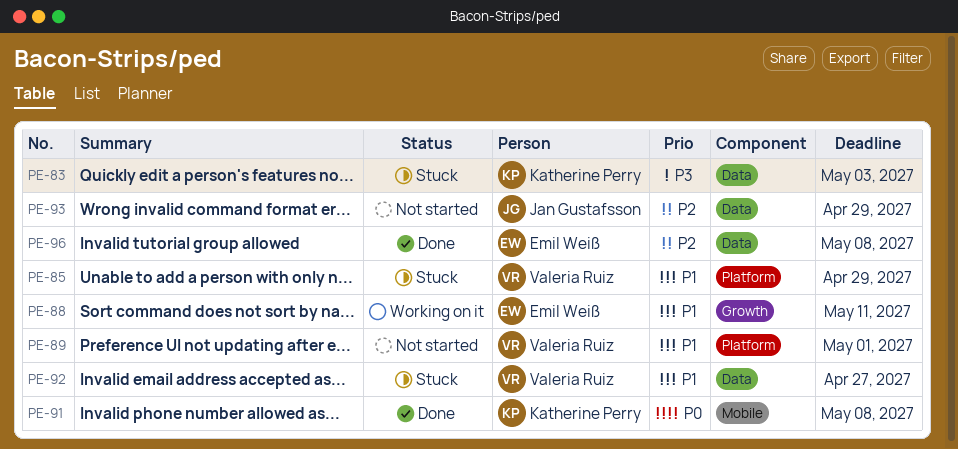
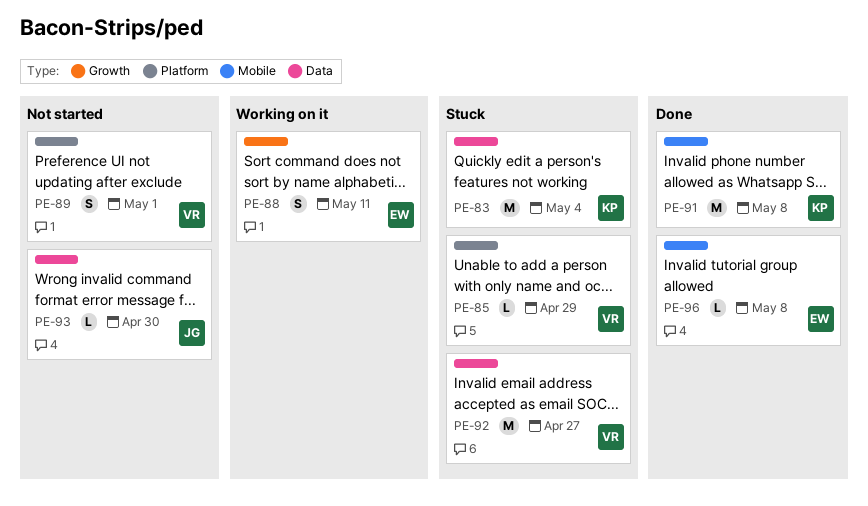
PE-83, due: May 3 -> May 4
PE-93, due: Apr 29 -> Apr 30
PE-96, label: Data -> Mobile

